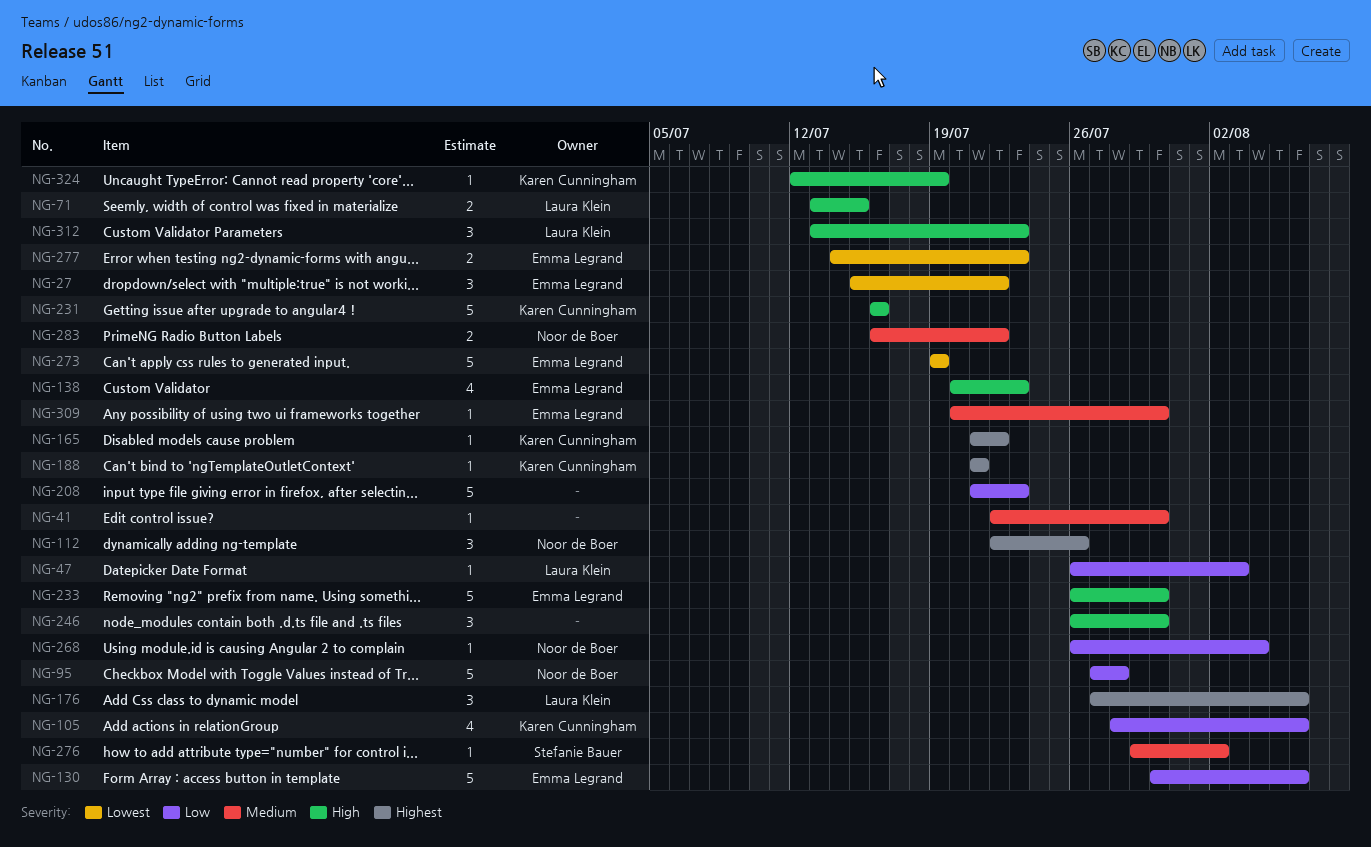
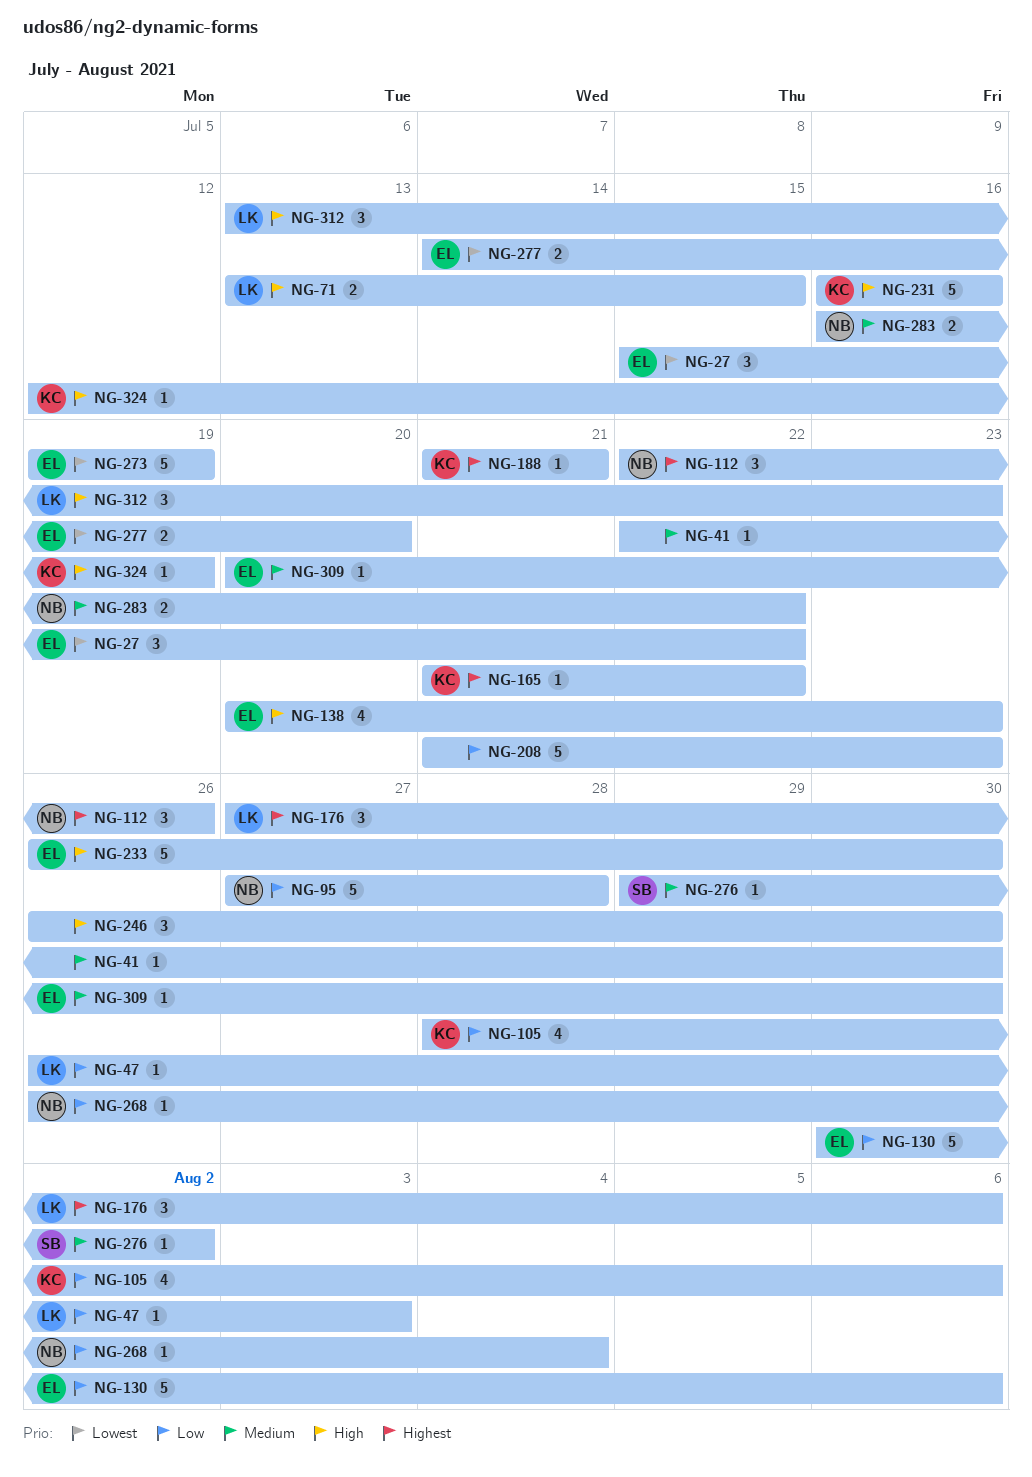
NG-277, due: Jul 23 -> Jul 20

